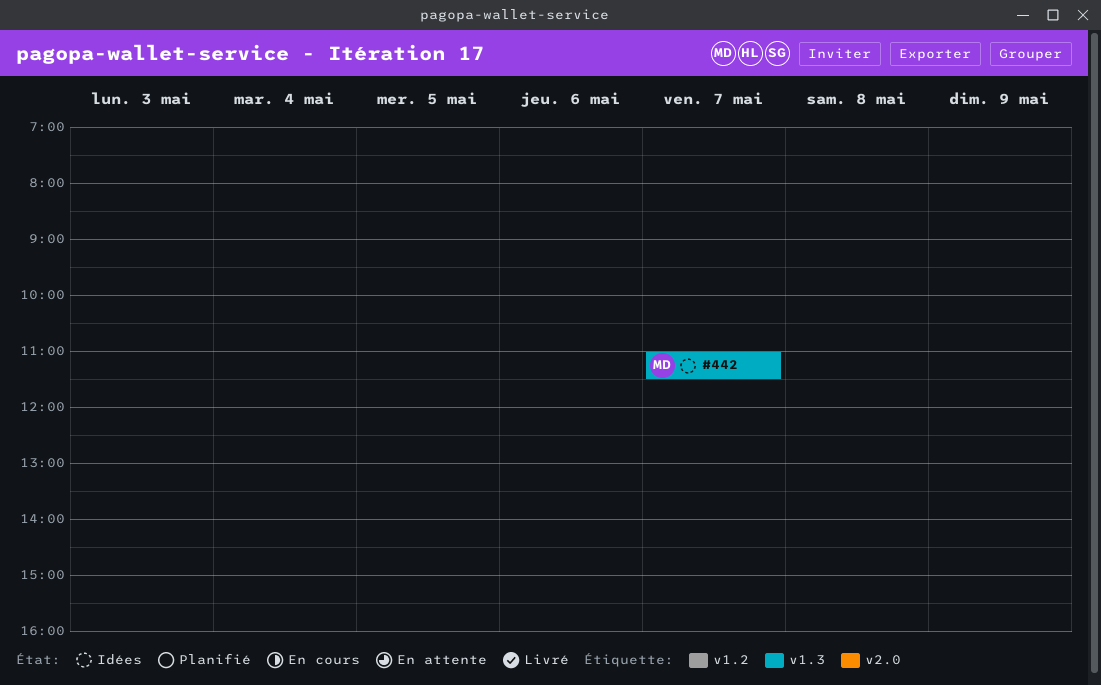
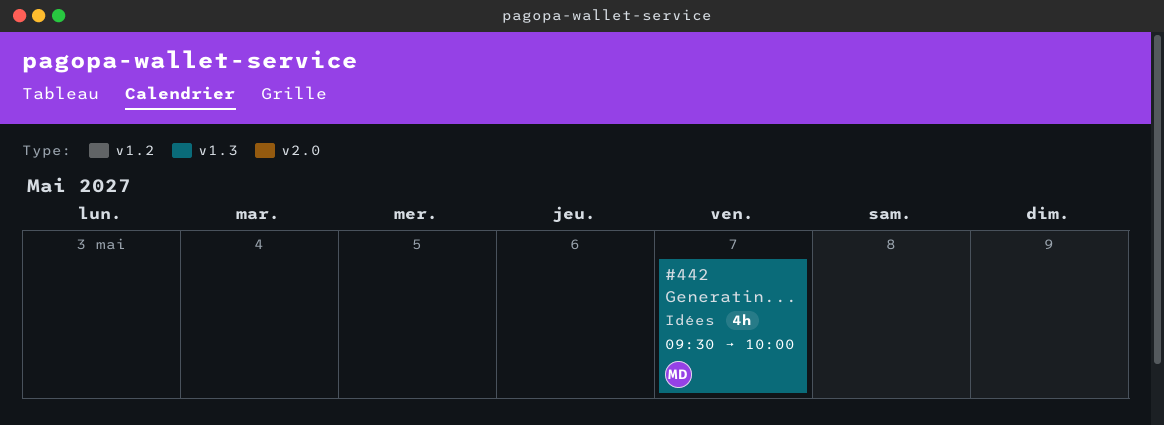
#442, begins: 11:00 -> 09:30
#442, ends: 11:30 -> 10:00

